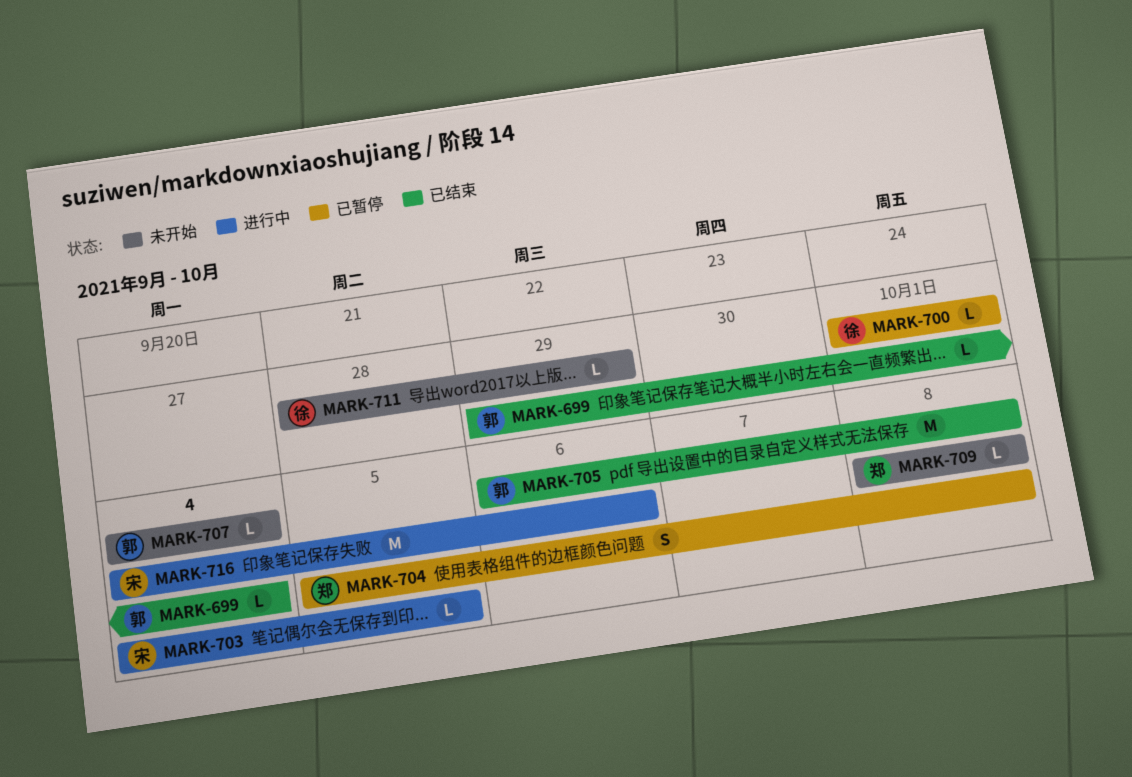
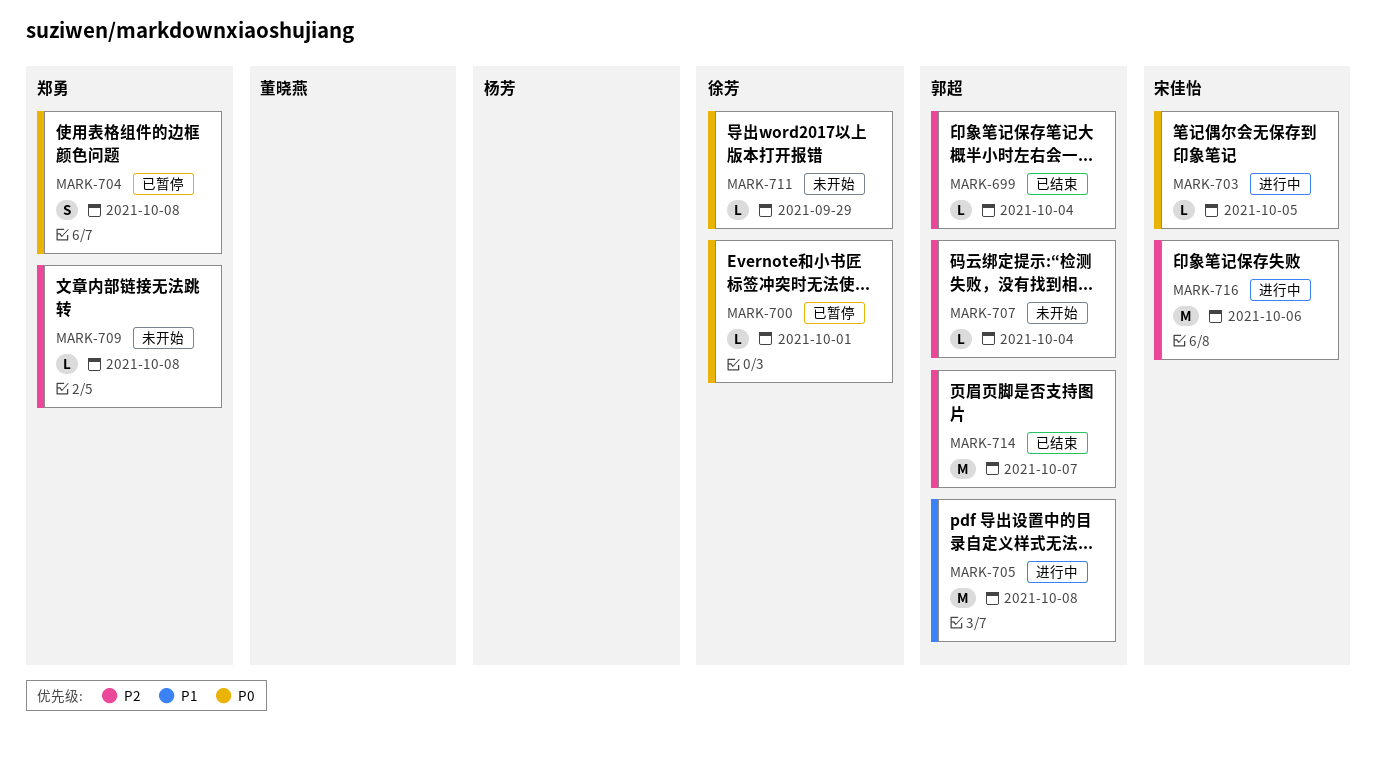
MARK-705, status: 已结束 -> 进行中
MARK-714: none -> present

